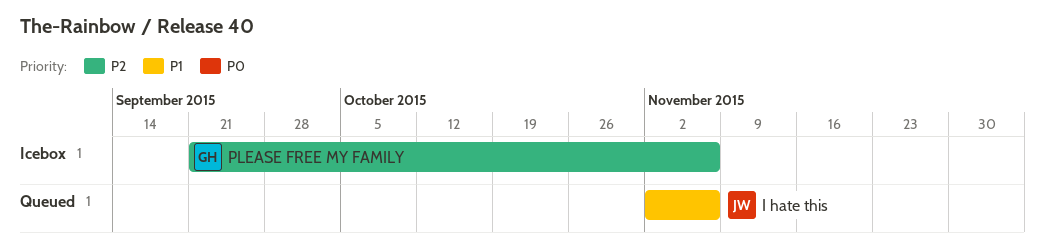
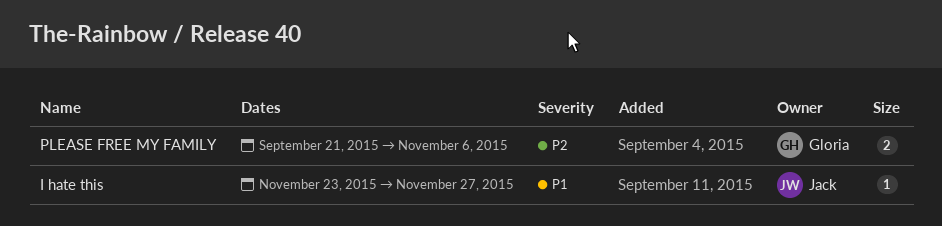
I hate this, start: Nov 2 -> Nov 23
I hate this, due: Nov 6 -> Nov 27

